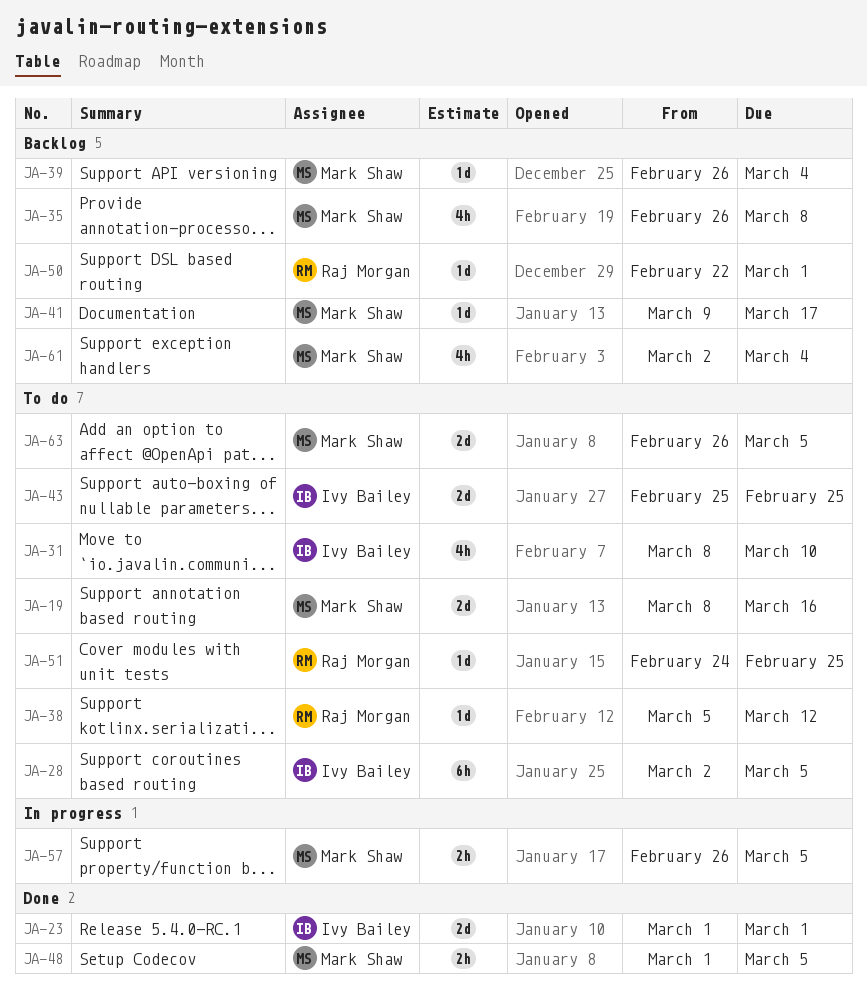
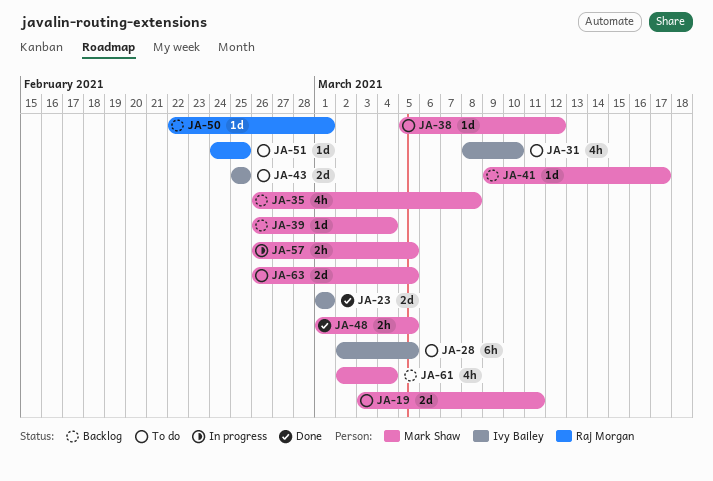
JA-19, start: Mar 8 -> Mar 3
JA-19, due: Mar 16 -> Mar 11
JA-38, owner: Raj Morgan -> Mark Shaw

